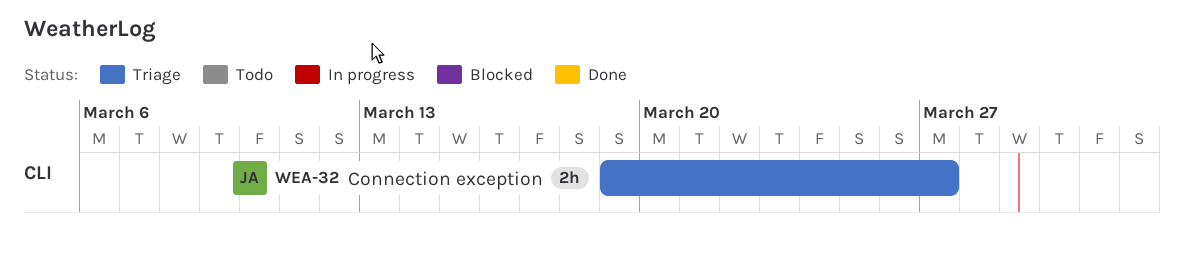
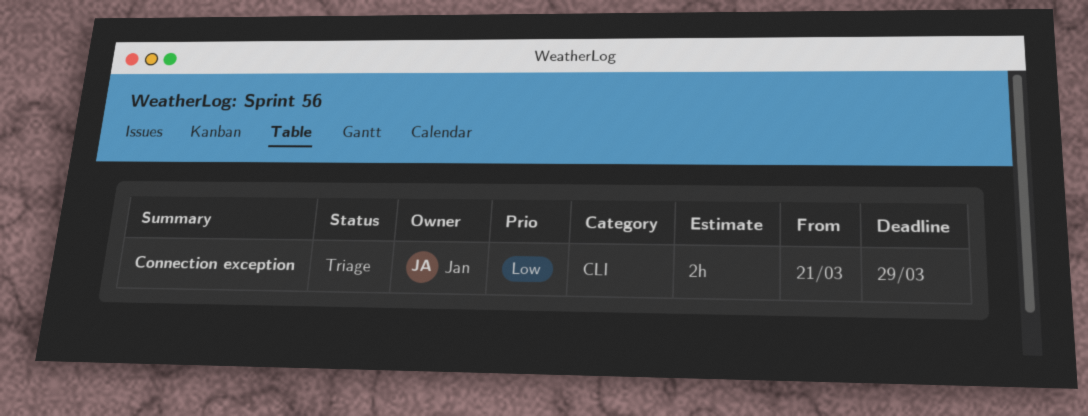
Connection exception, start: Mar 19 -> Mar 21
Connection exception, due: Mar 27 -> Mar 29

